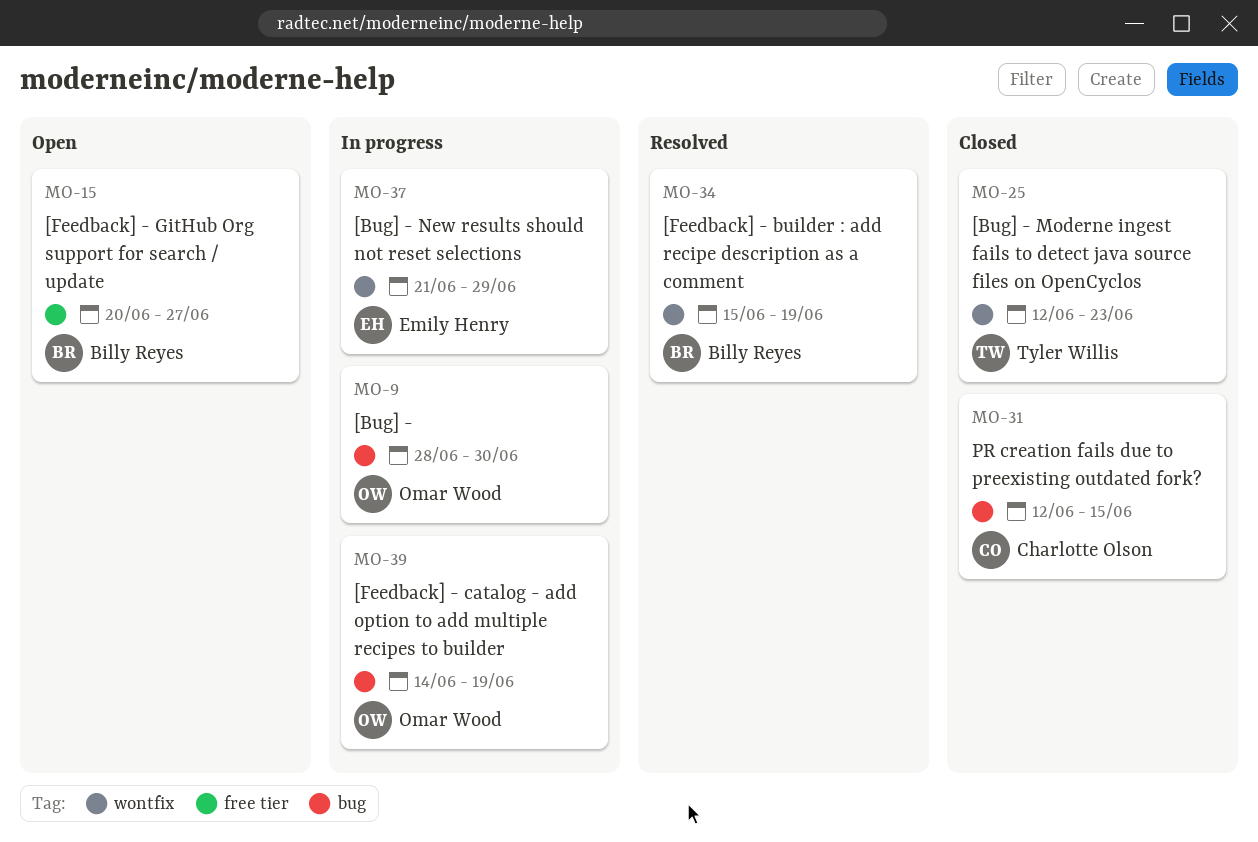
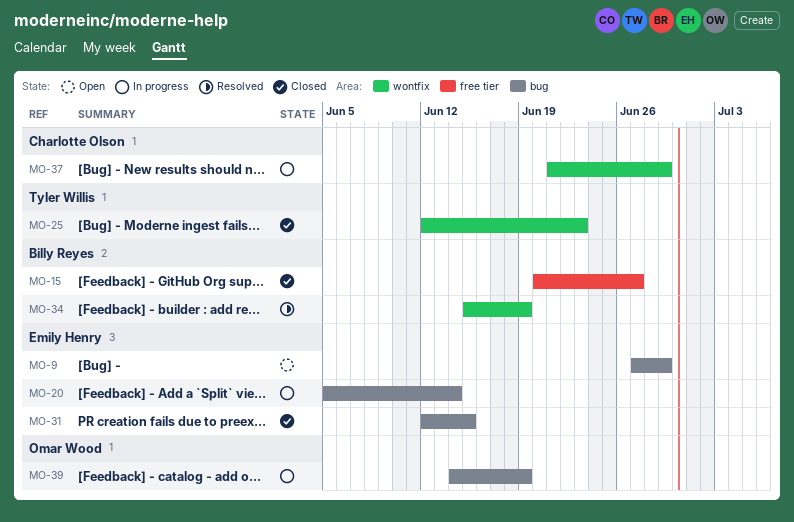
MO-9, status: In progress -> Open
MO-9, owner: Omar Wood -> Emily Henry
MO-9, start: Jun 28 -> Jun 27
MO-9, due: Jun 30 -> Jun 29
MO-15, status: Open -> Closed
MO-20: none -> present
MO-31, owner: Charlotte Olson -> Emily Henry
MO-37, owner: Emily Henry -> Charlotte Olson

